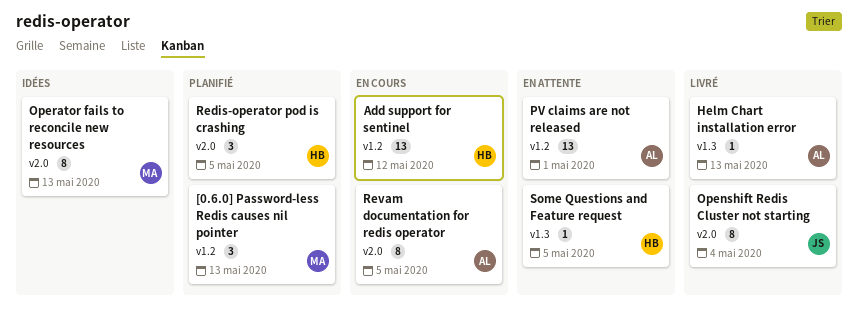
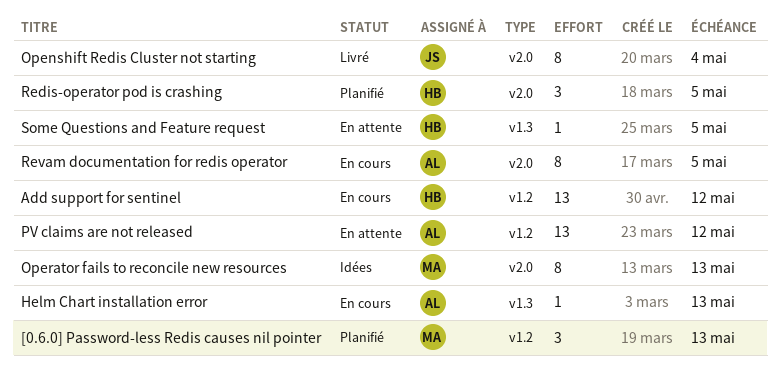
Helm Chart installation error, status: Livré -> En cours
PV claims are not released, due: May 1 -> May 12

